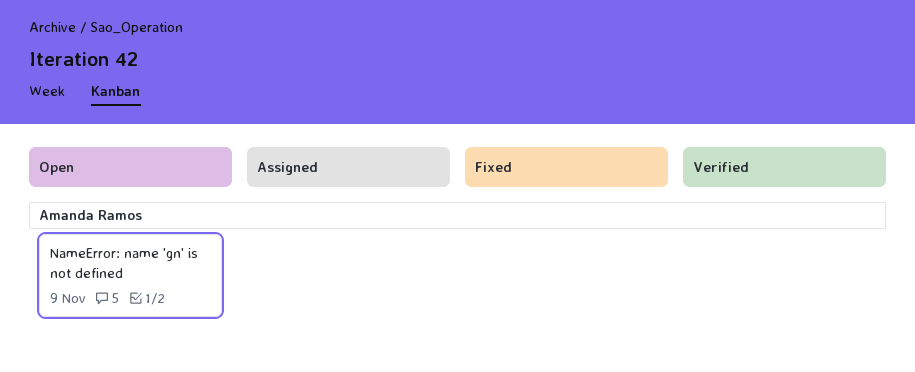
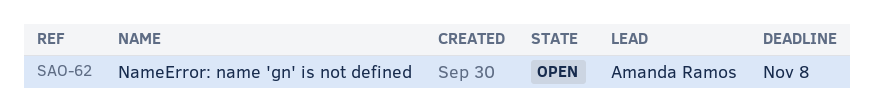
NameError: name 'gn' is not defined, due: Nov 9 -> Nov 8

